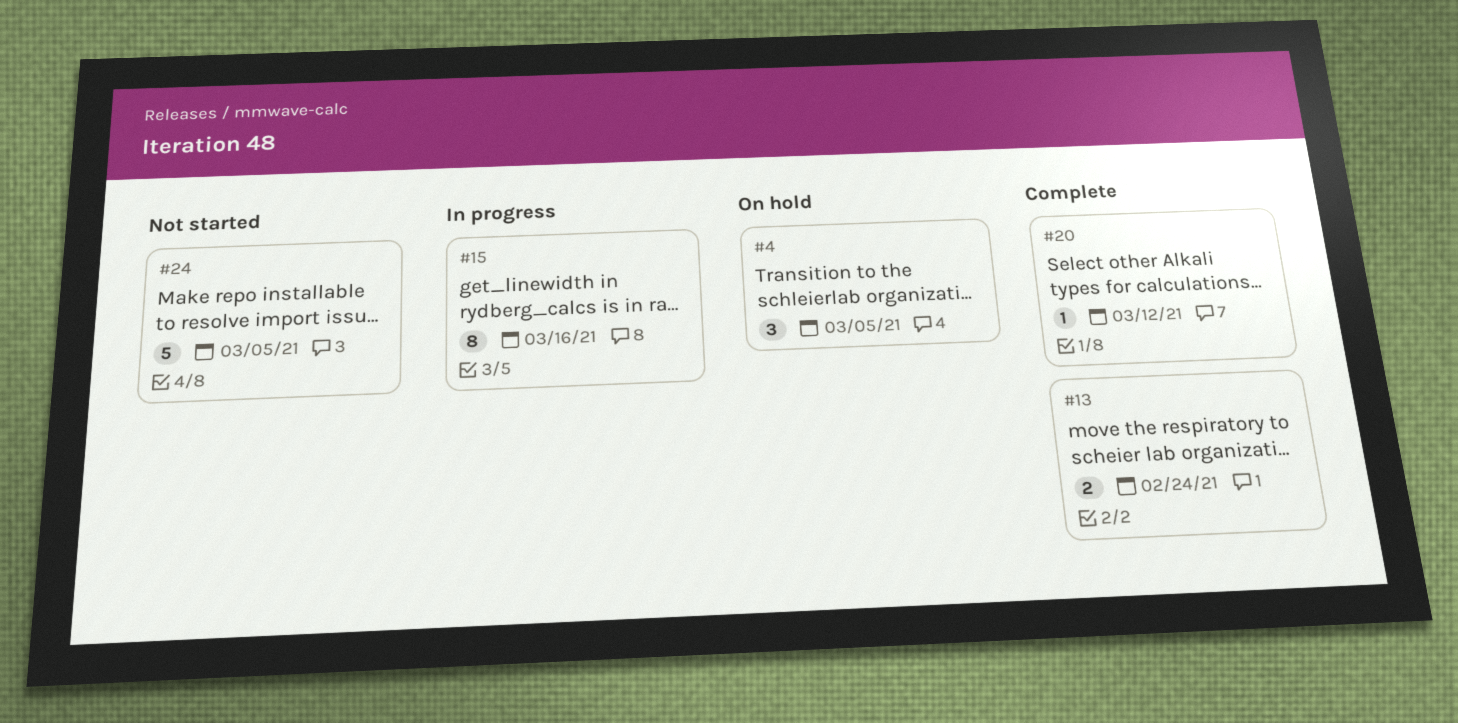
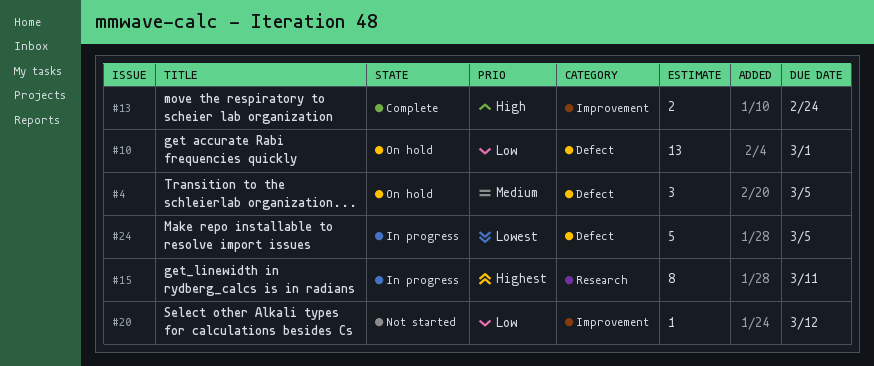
#10: none -> present
#15, due: Mar 16 -> Mar 11
#20, status: Complete -> Not started
#24, status: Not started -> In progress

